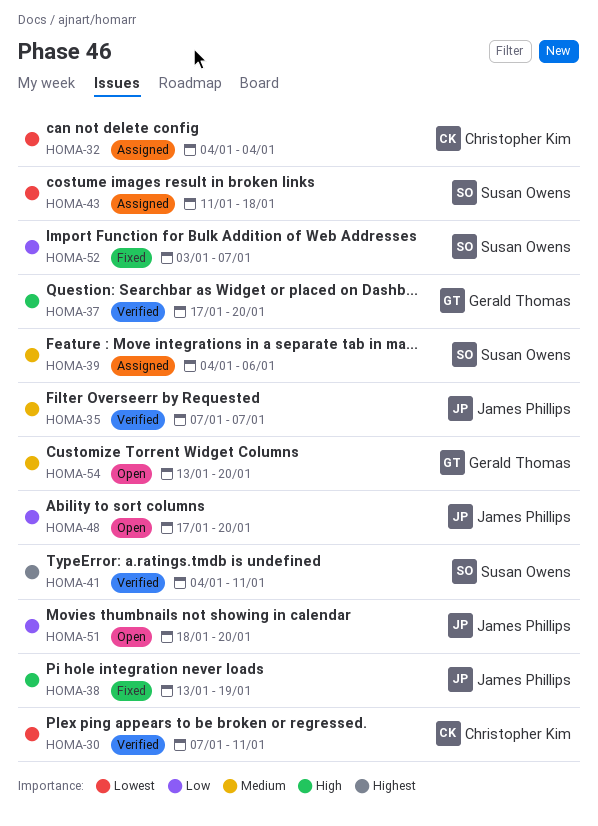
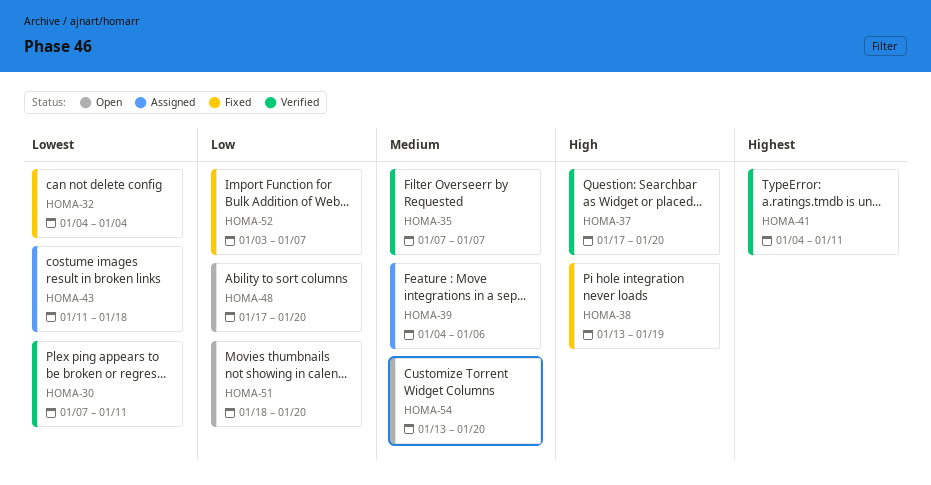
HOMA-32, status: Assigned -> Fixed

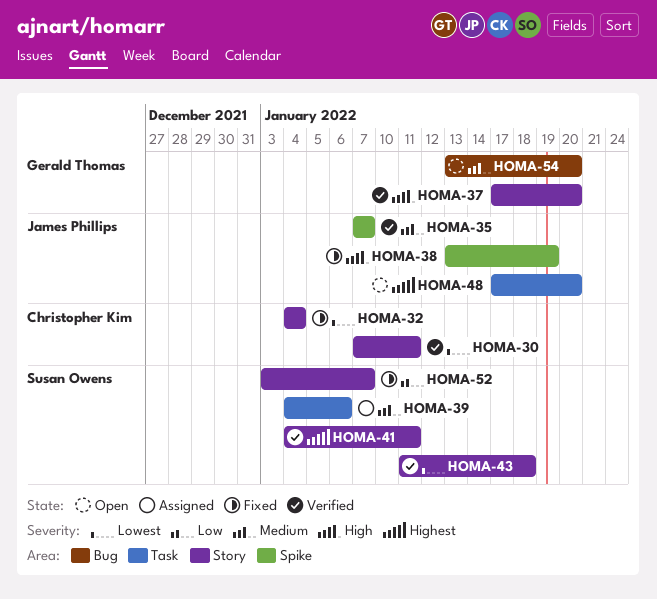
HOMA-43, status: Assigned -> Verified
HOMA-48, priority: Low -> Highest
HOMA-51: present -> none

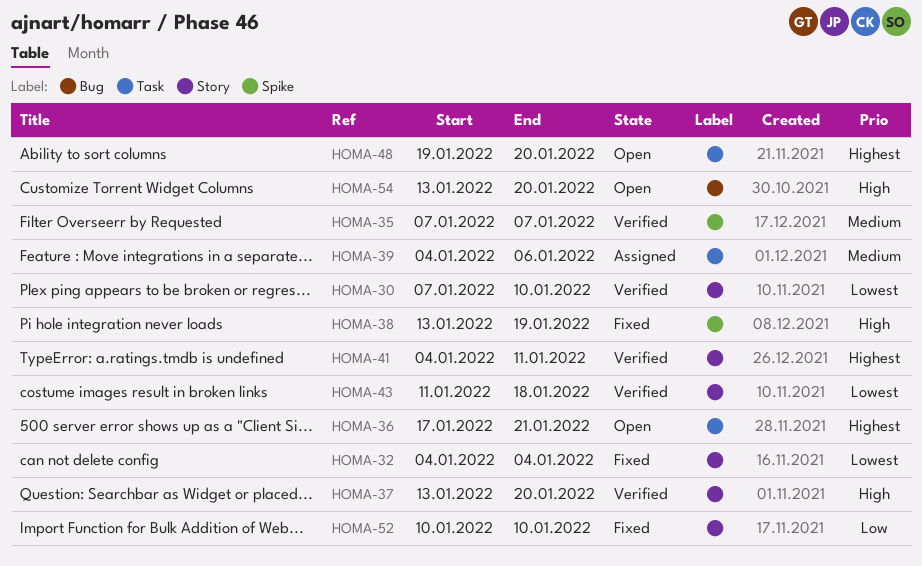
HOMA-30, due: Jan 11 -> Jan 10
HOMA-36: none -> present
HOMA-37, start: Jan 17 -> Jan 13
HOMA-48, start: Jan 17 -> Jan 19
HOMA-52, start: Jan 3 -> Jan 10
HOMA-52, due: Jan 7 -> Jan 10
HOMA-54, priority: Medium -> High

